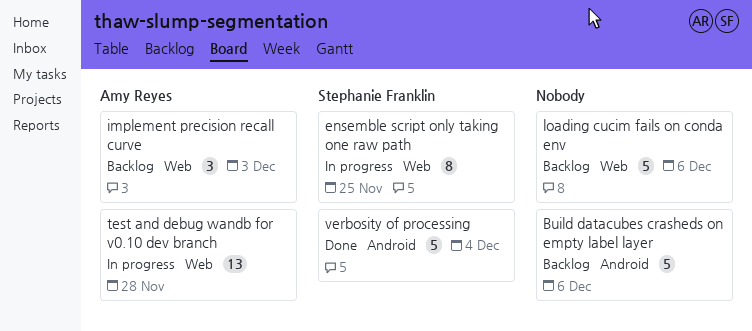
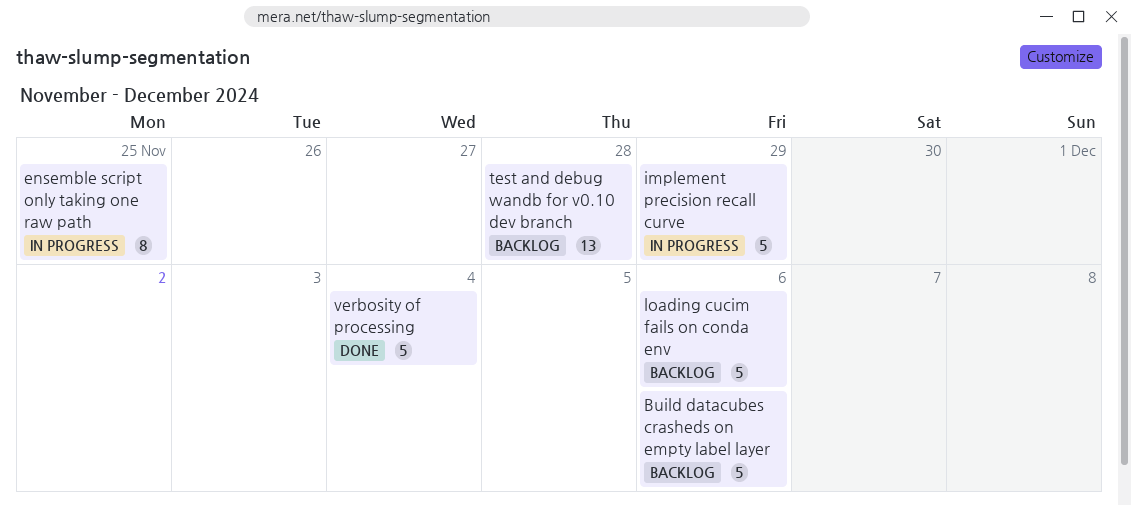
implement precision recall curve, status: Backlog -> In progress
implement precision recall curve, estimate: 3 -> 5
implement precision recall curve, due: Dec 3 -> Nov 29
test and debug wandb for v0.10 dev branch, status: In progress -> Backlog

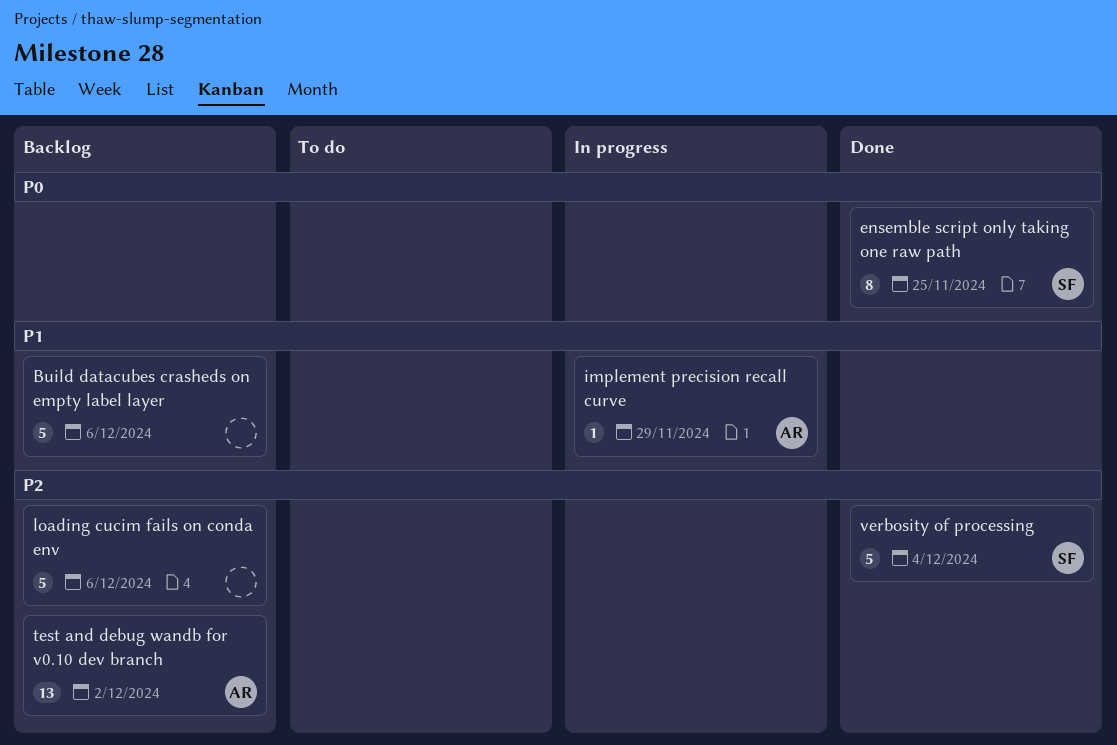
ensemble script only taking one raw path, status: In progress -> Done
implement precision recall curve, estimate: 5 -> 1
test and debug wandb for v0.10 dev branch, due: Nov 28 -> Dec 2

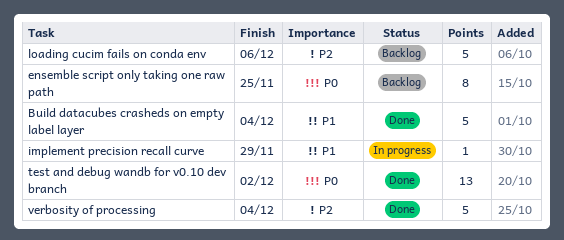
Build datacubes crasheds on empty label layer, status: Backlog -> Done
Build datacubes crasheds on empty label layer, due: Dec 6 -> Dec 4
ensemble script only taking one raw path, status: Done -> Backlog
test and debug wandb for v0.10 dev branch, status: Backlog -> Done
test and debug wandb for v0.10 dev branch, priority: P2 -> P0

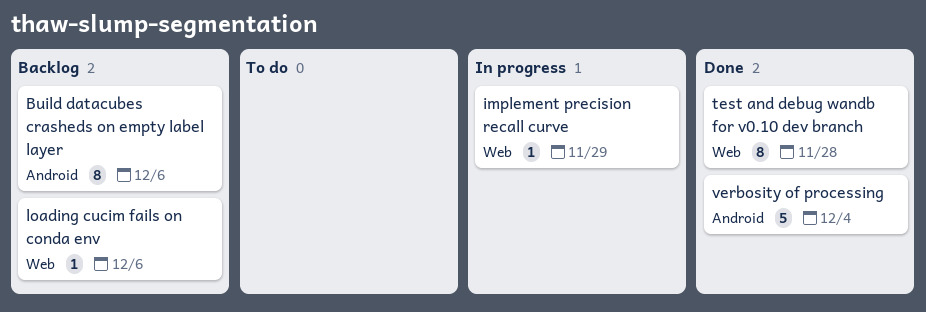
Build datacubes crasheds on empty label layer, status: Done -> Backlog
Build datacubes crasheds on empty label layer, estimate: 5 -> 8
Build datacubes crasheds on empty label layer, due: Dec 4 -> Dec 6
ensemble script only taking one raw path: present -> none
loading cucim fails on conda env, estimate: 5 -> 1
test and debug wandb for v0.10 dev branch, estimate: 13 -> 8
test and debug wandb for v0.10 dev branch, due: Dec 2 -> Nov 28

